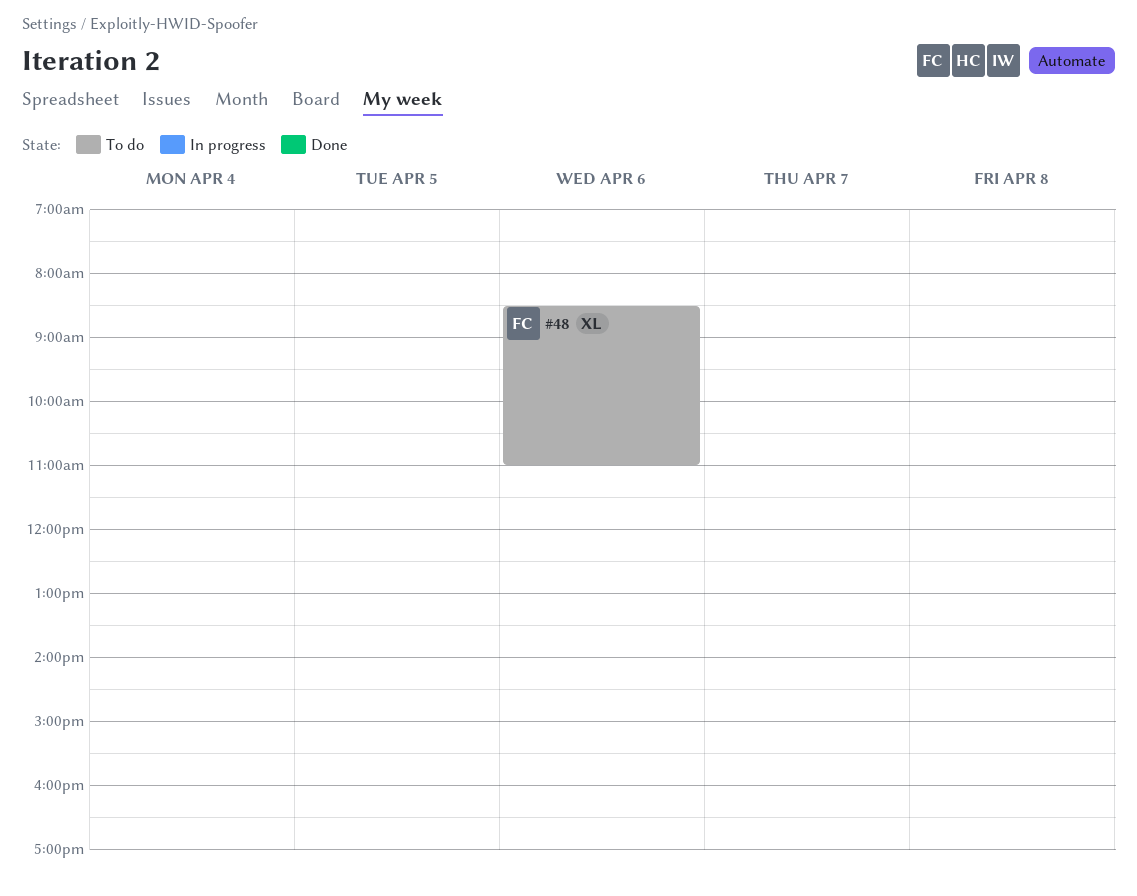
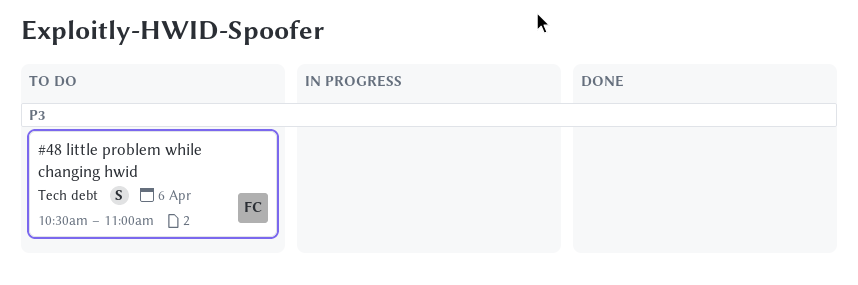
#48, estimate: XL -> S
#48, begins: 08:30 -> 10:30

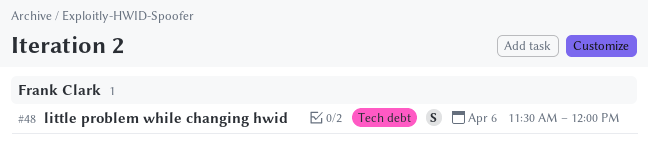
#48, begins: 10:30 -> 11:30
#48, ends: 11:00 -> 12:00

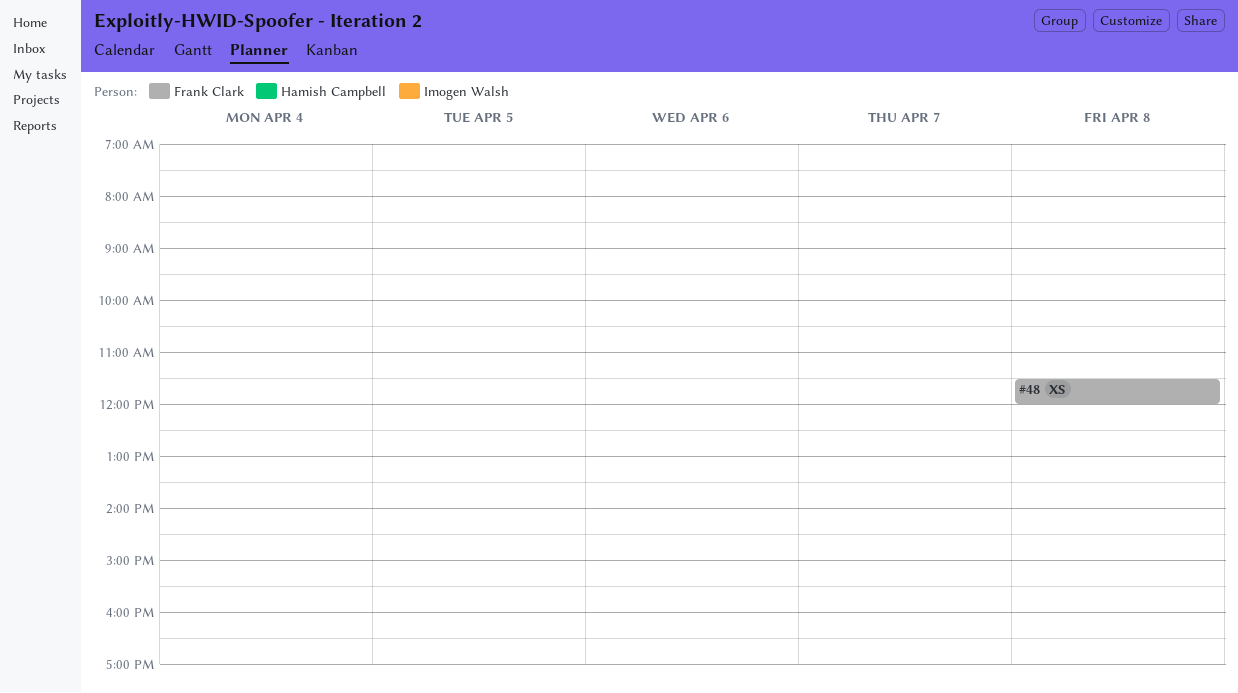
#48, estimate: S -> XS
#48, day: Apr 6 -> Apr 8

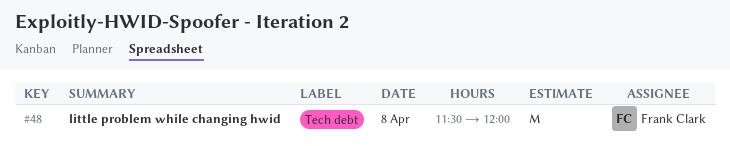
#48, estimate: XS -> M

